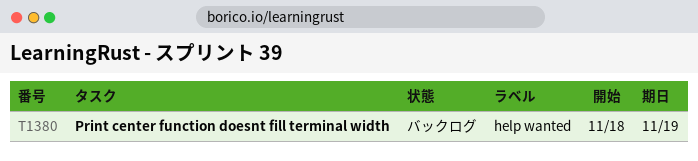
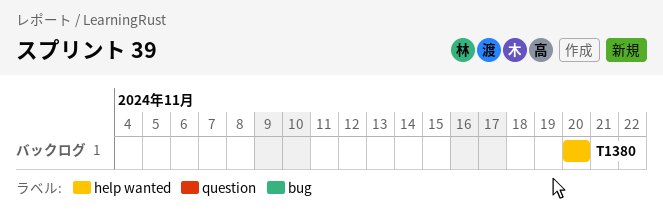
T1380, start: Nov 18 -> Nov 20
T1380, due: Nov 19 -> Nov 20

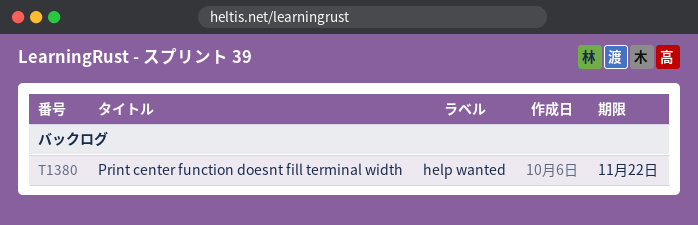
T1380, due: Nov 20 -> Nov 22

